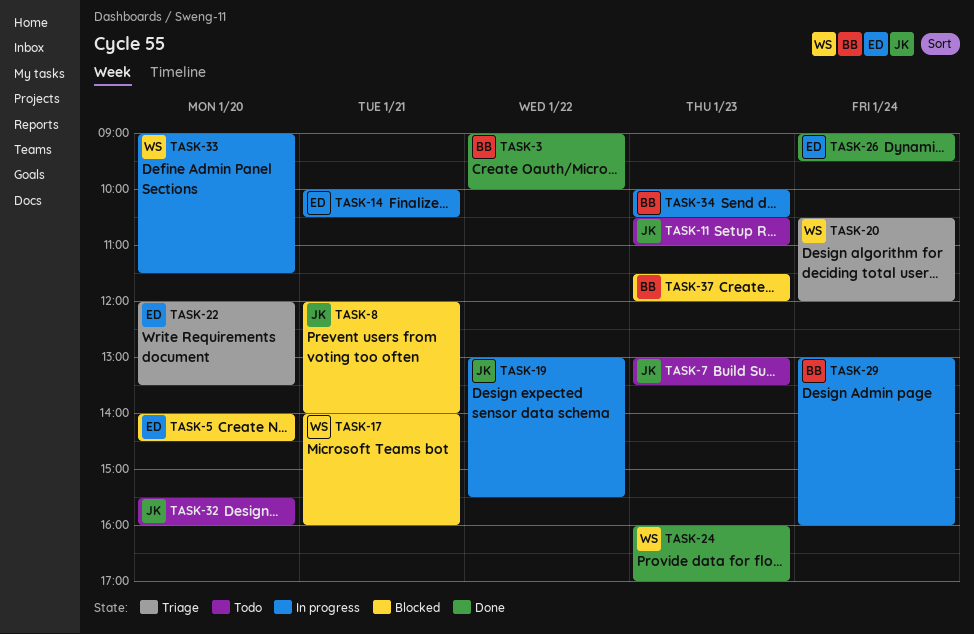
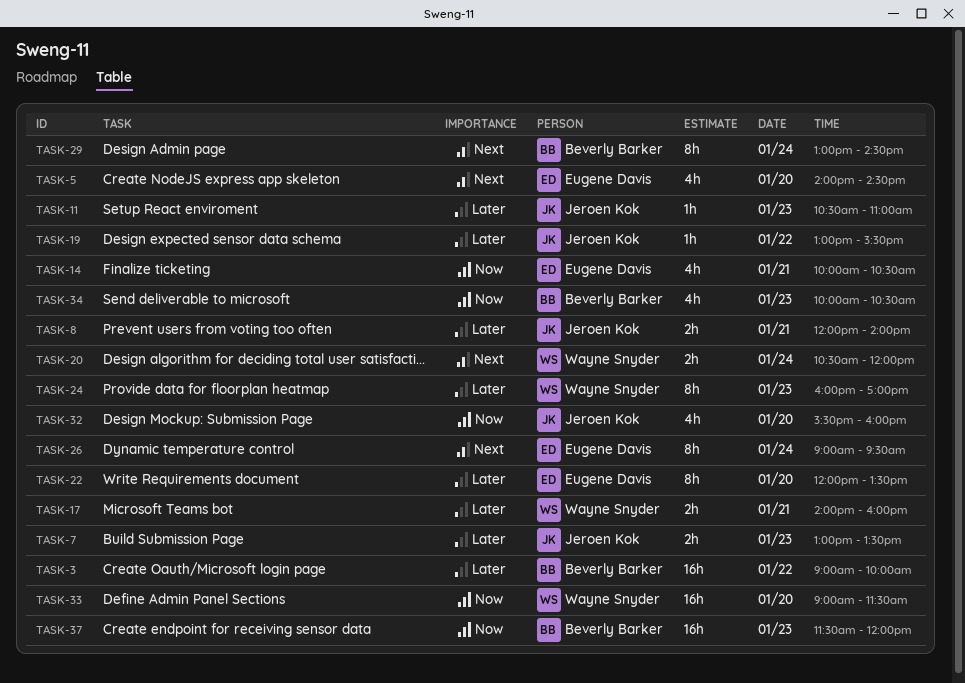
TASK-29, ends: 16:00 -> 14:30

